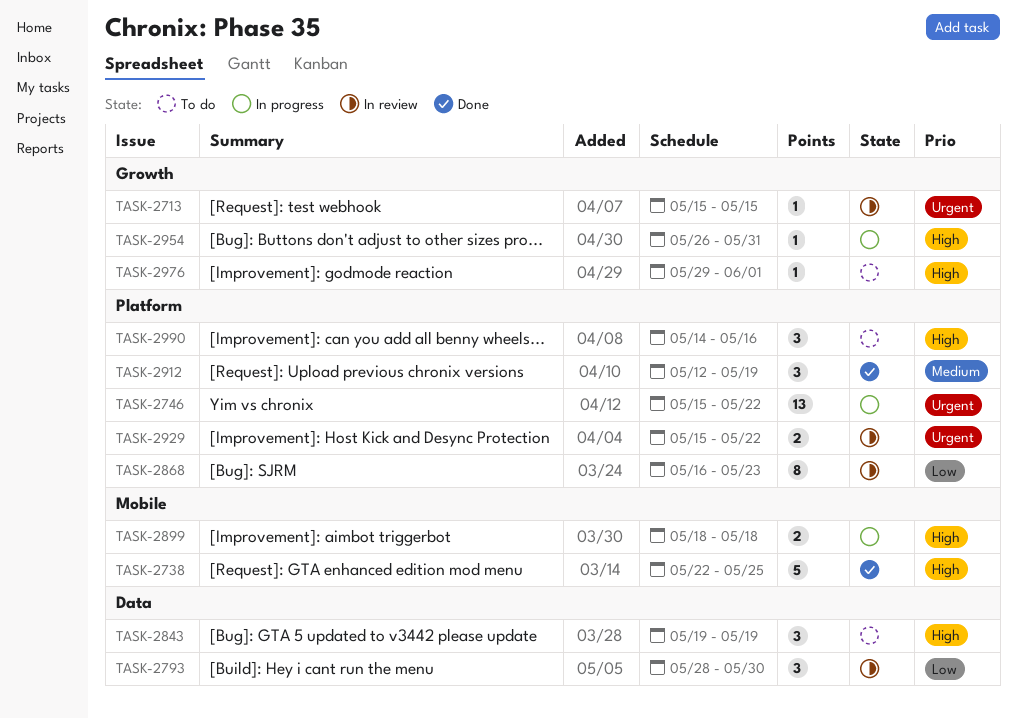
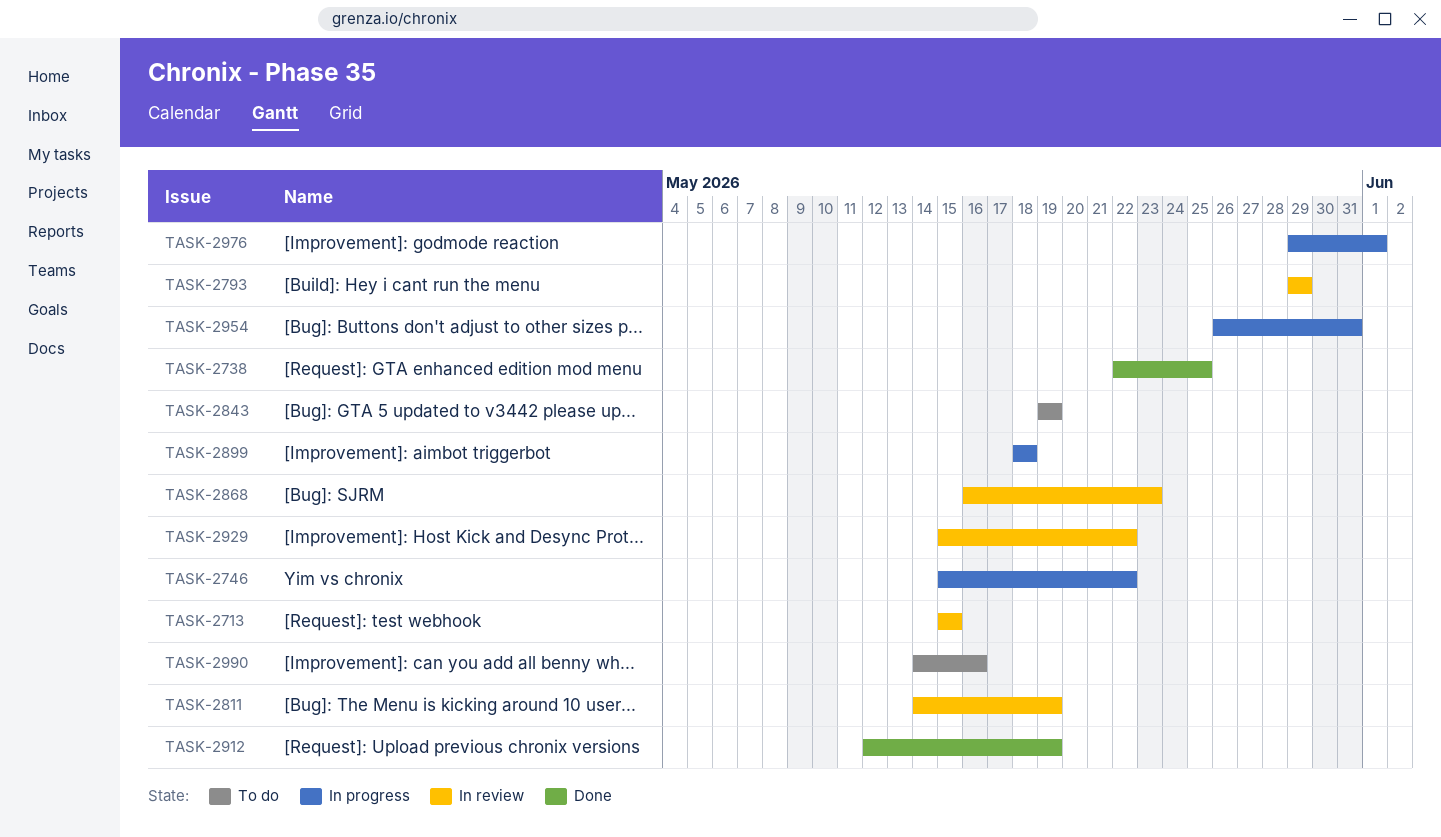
TASK-2793, start: May 28 -> May 29
TASK-2793, due: May 30 -> May 29
TASK-2811: none -> present
TASK-2976, status: To do -> In progress

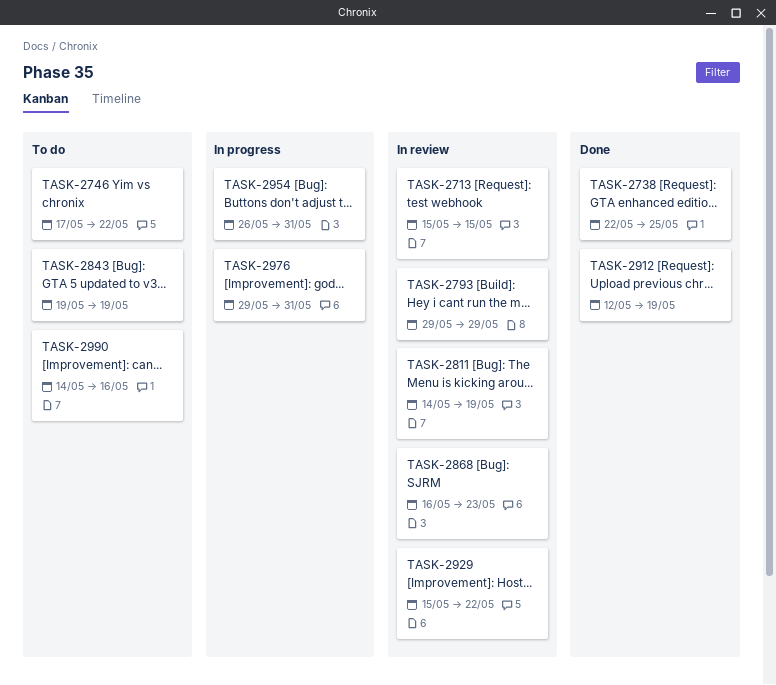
TASK-2746, status: In progress -> To do
TASK-2746, start: May 15 -> May 17
TASK-2899: present -> none
TASK-2976, due: Jun 1 -> May 31

